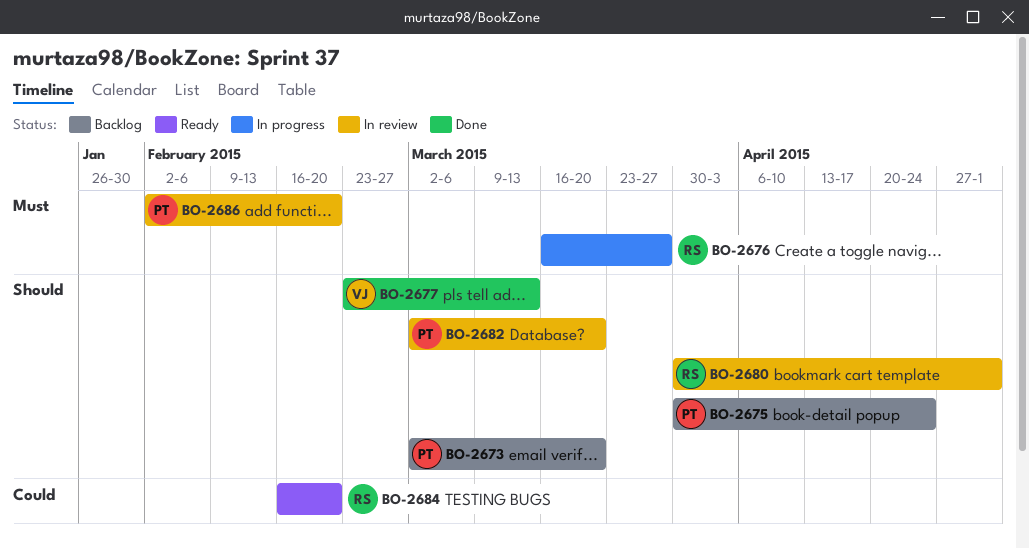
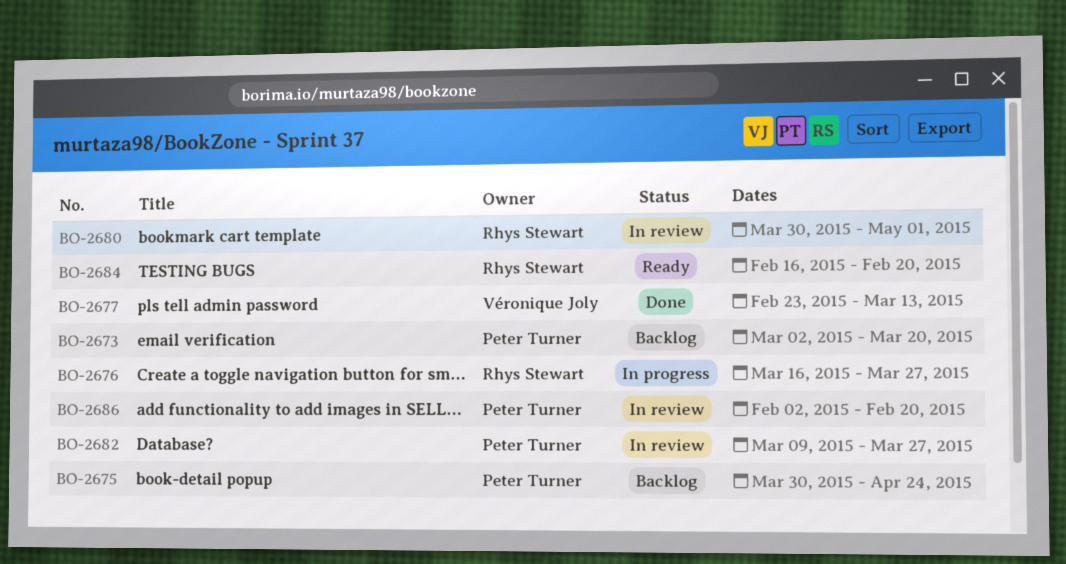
BO-2682, start: Mar 2 -> Mar 9
BO-2682, due: Mar 20 -> Mar 27

